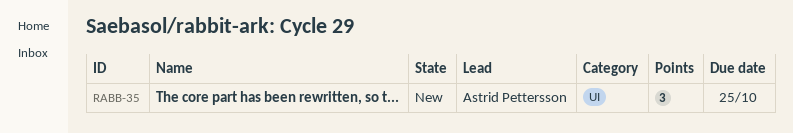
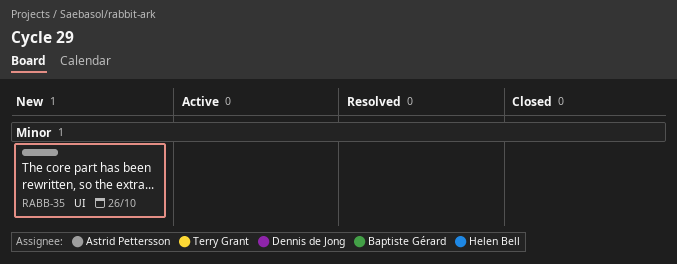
RABB-35, due: Oct 25 -> Oct 26

